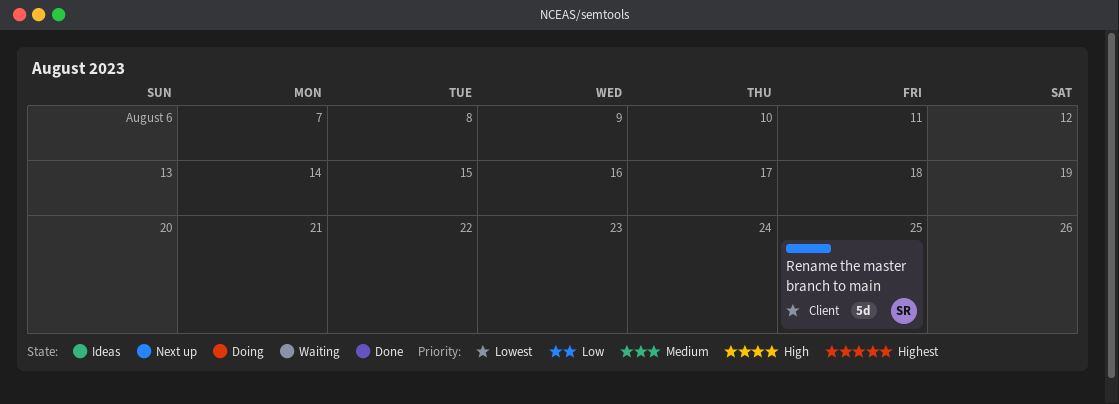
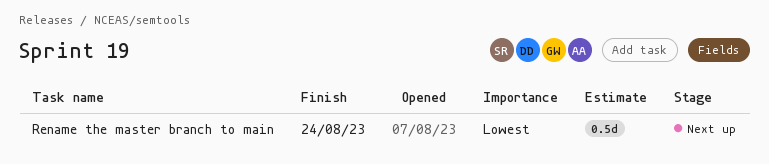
Rename the master branch to main, estimate: 5d -> 0.5d
Rename the master branch to main, due: Aug 25 -> Aug 24

